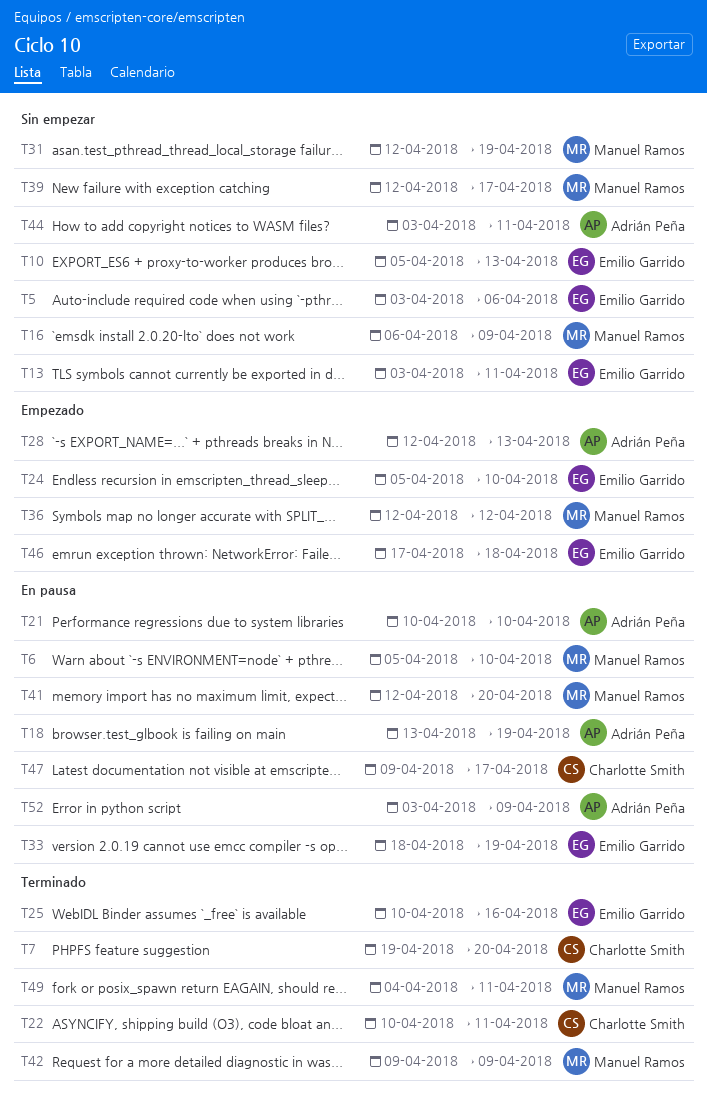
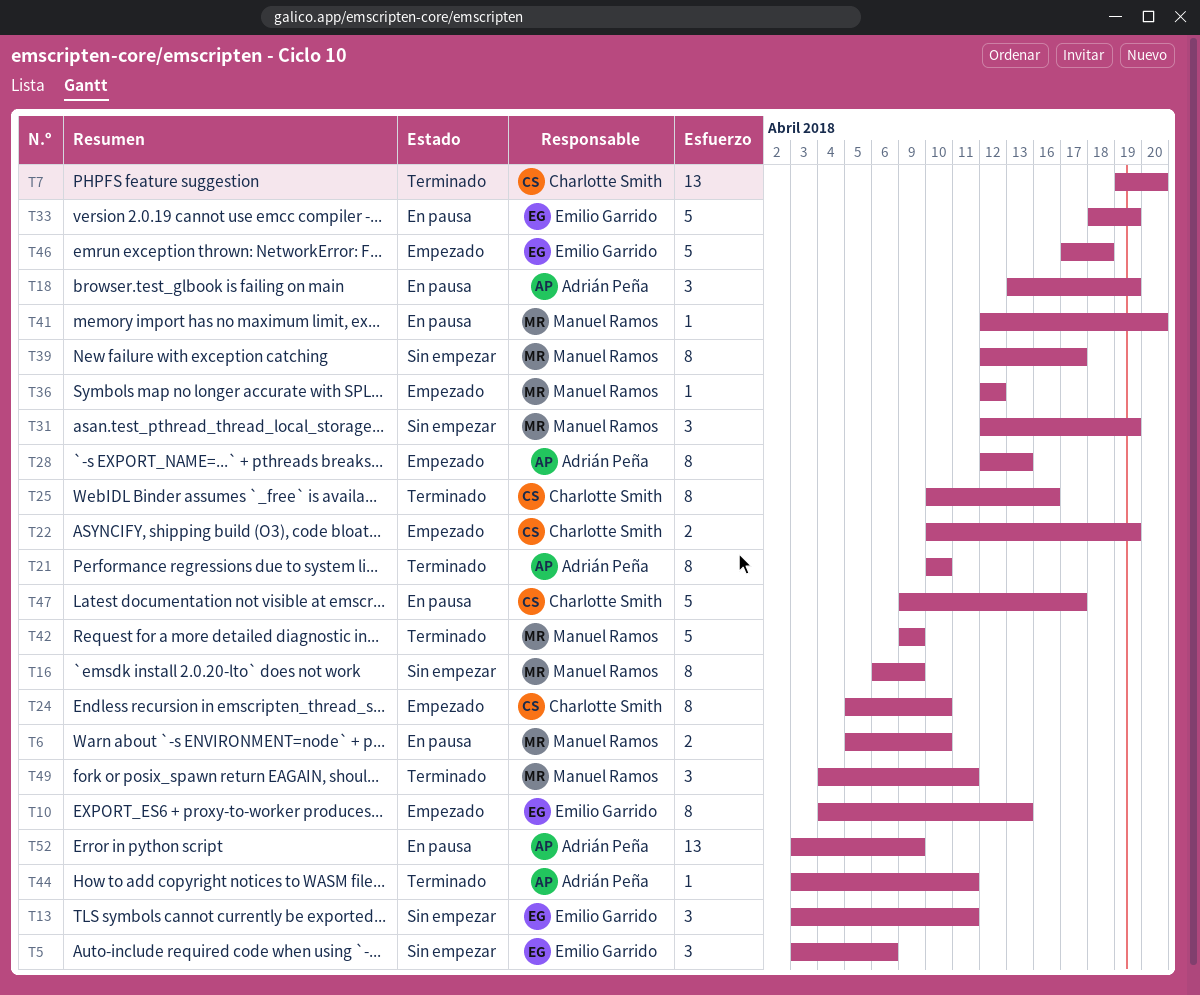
T10, status: Sin empezar -> Empezado
T10, start: Apr 5 -> Apr 4
T21, status: En pausa -> Terminado
T22, status: Terminado -> Empezado
T22, due: Apr 11 -> Apr 19
T24, owner: Emilio Garrido -> Charlotte Smith
T25, owner: Emilio Garrido -> Charlotte Smith
T44, status: Sin empezar -> Terminado

